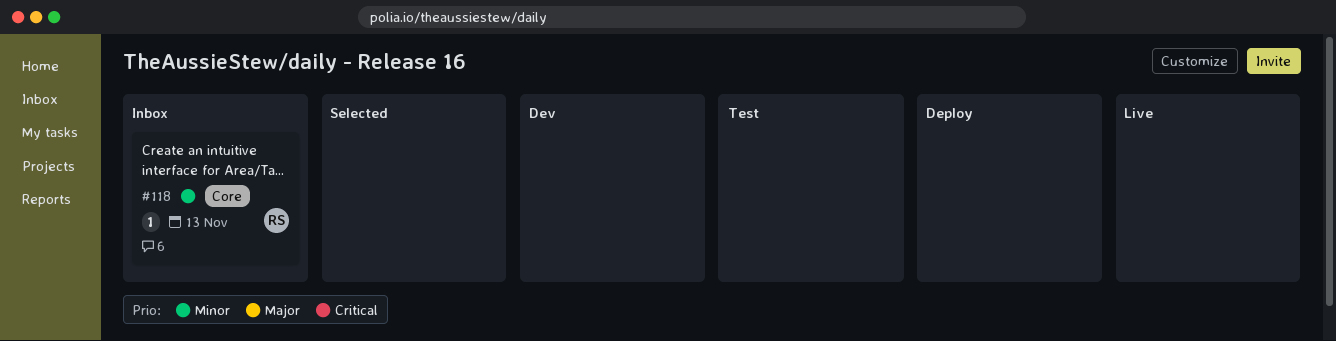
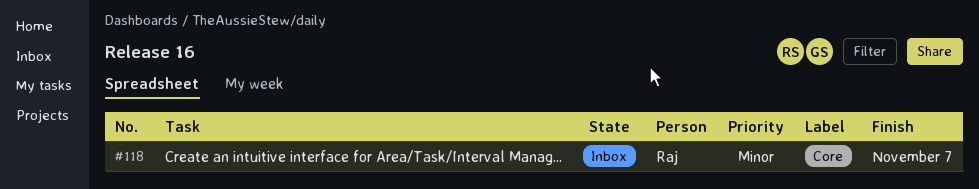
#118, due: Nov 13 -> Nov 7

